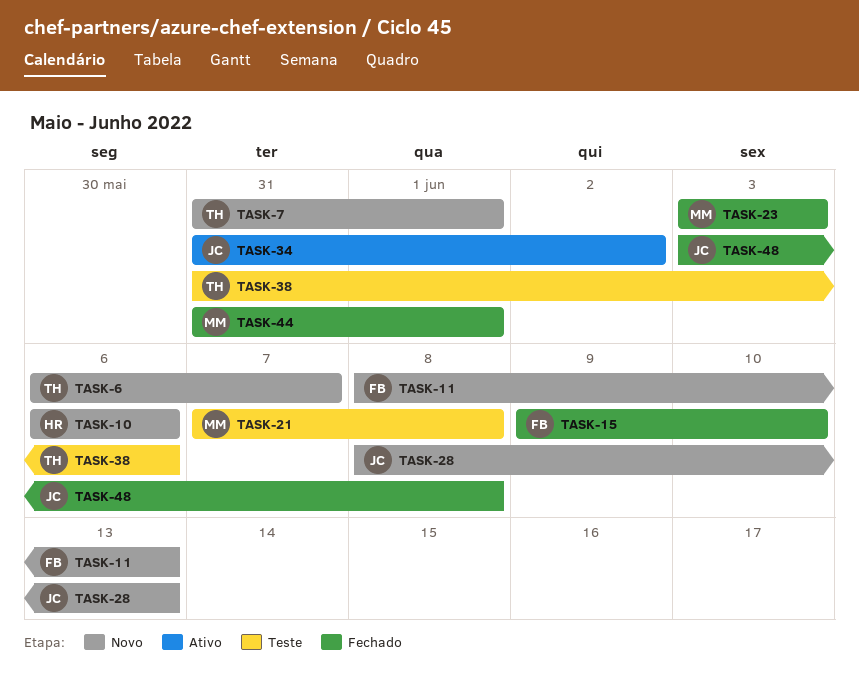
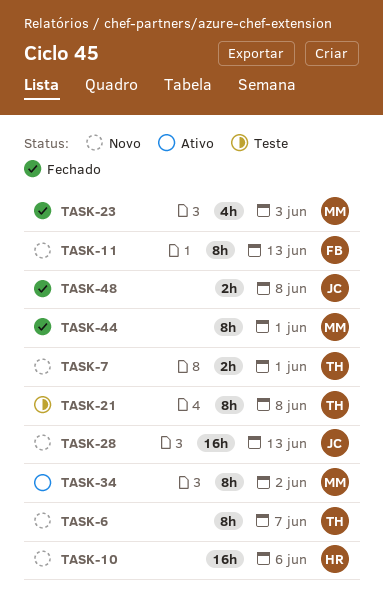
TASK-15: present -> none
TASK-21, owner: MM -> TH
TASK-34, owner: JC -> MM
TASK-38: present -> none

